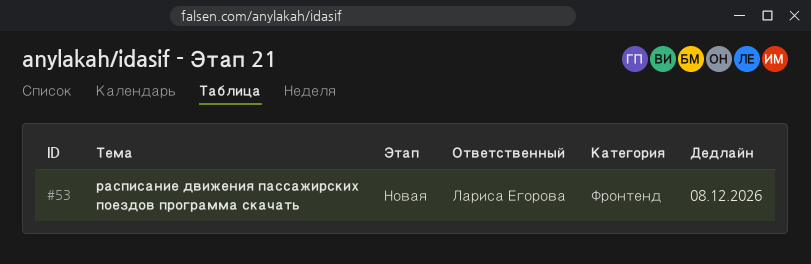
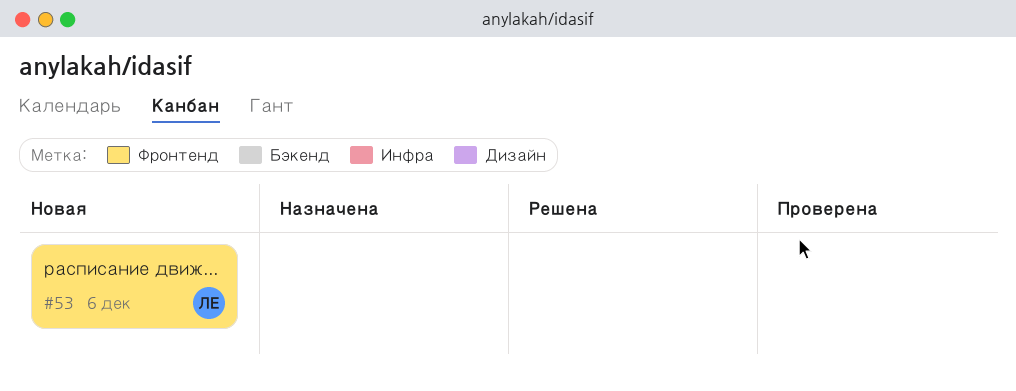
#53, due: Dec 8 -> Dec 6

